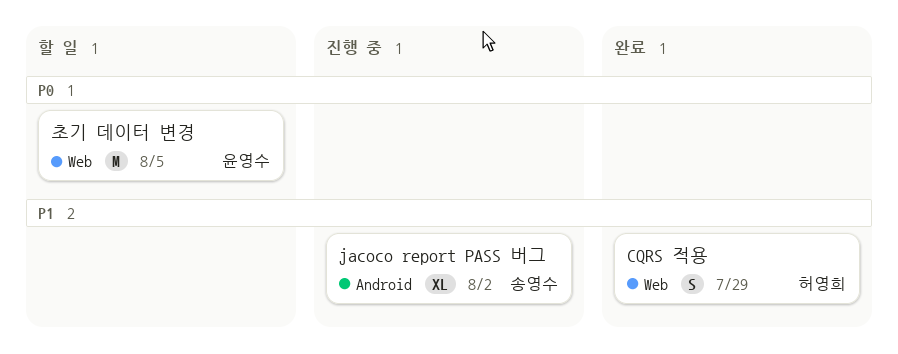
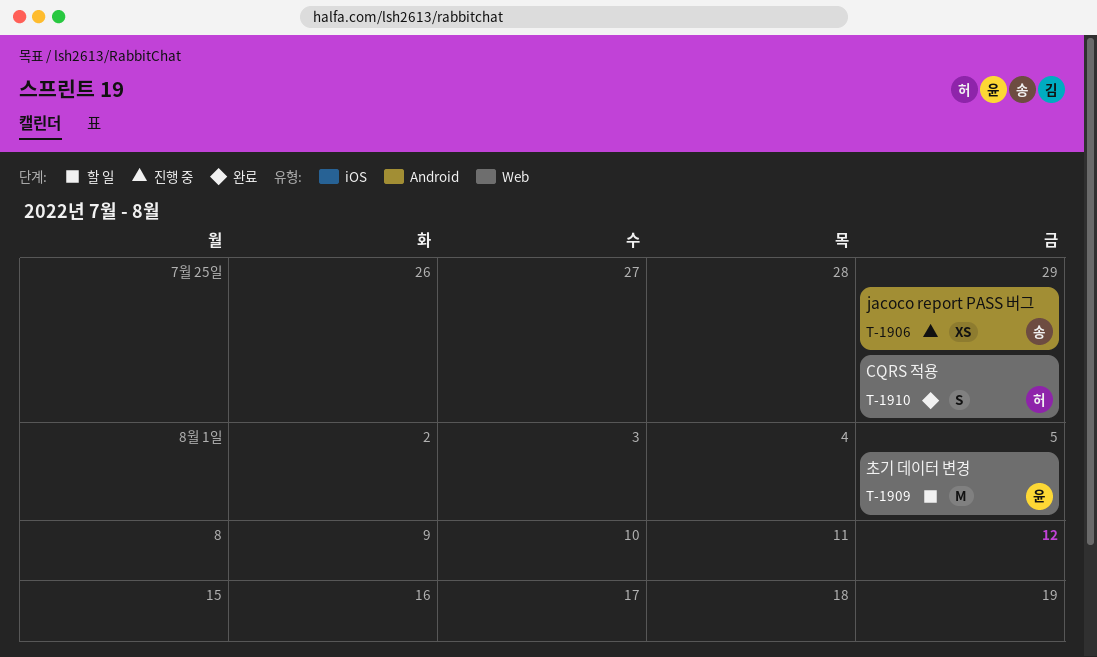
jacoco report PASS 버그, estimate: XL -> XS
jacoco report PASS 버그, due: Aug 2 -> Jul 29

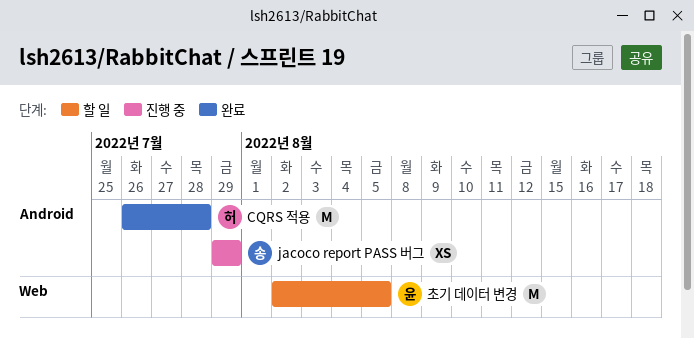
CQRS 적용, label: Web -> Android
CQRS 적용, estimate: S -> M
CQRS 적용, due: Jul 29 -> Jul 28

